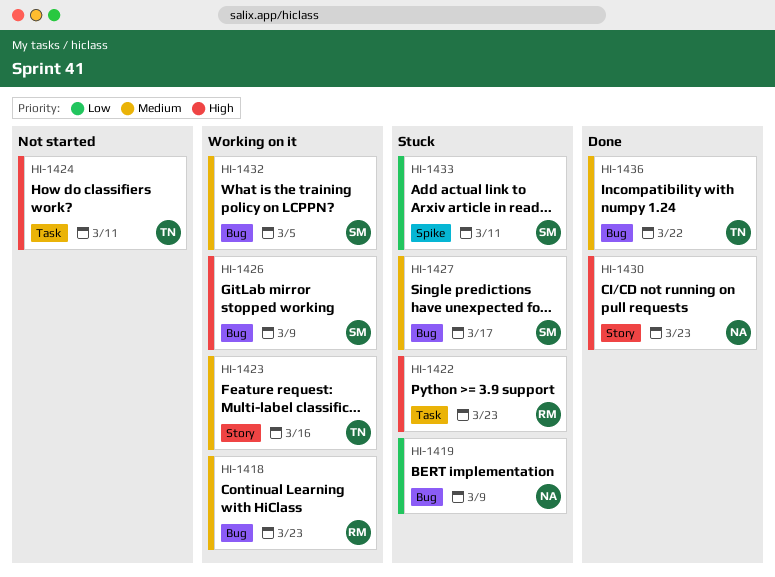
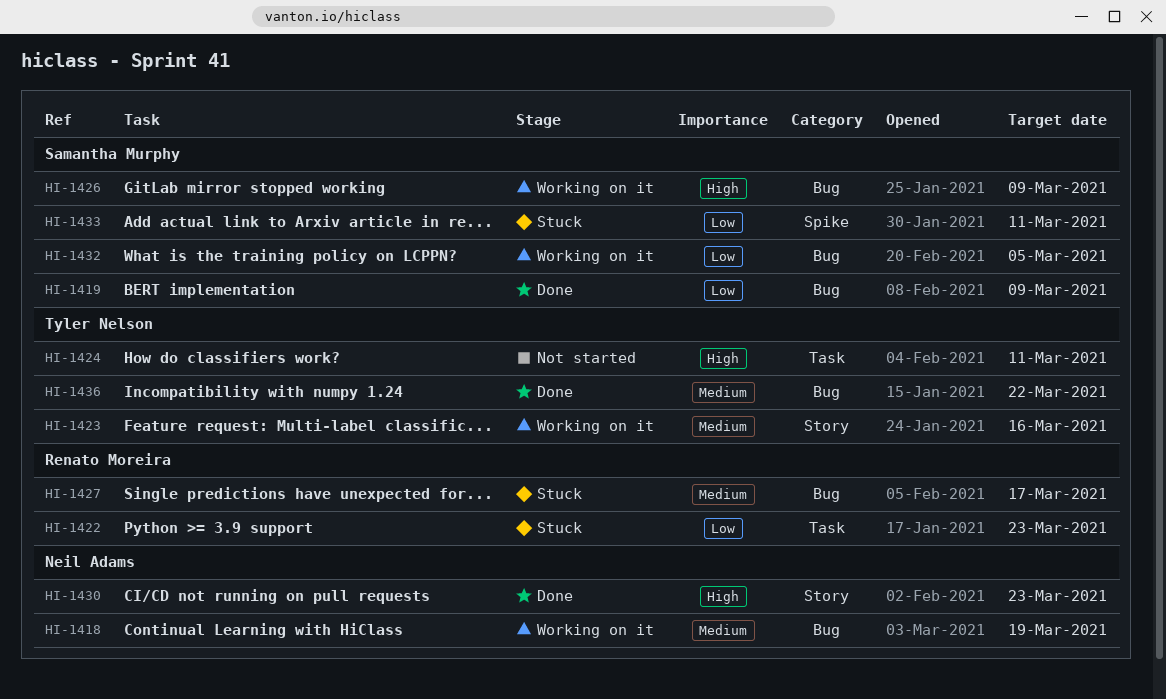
HI-1418, owner: Renato Moreira -> Neil Adams
HI-1418, due: Mar 23 -> Mar 19
HI-1419, status: Stuck -> Done
HI-1419, owner: Neil Adams -> Samantha Murphy
HI-1422, priority: High -> Low
HI-1427, owner: Samantha Murphy -> Renato Moreira
HI-1432, priority: Medium -> Low

